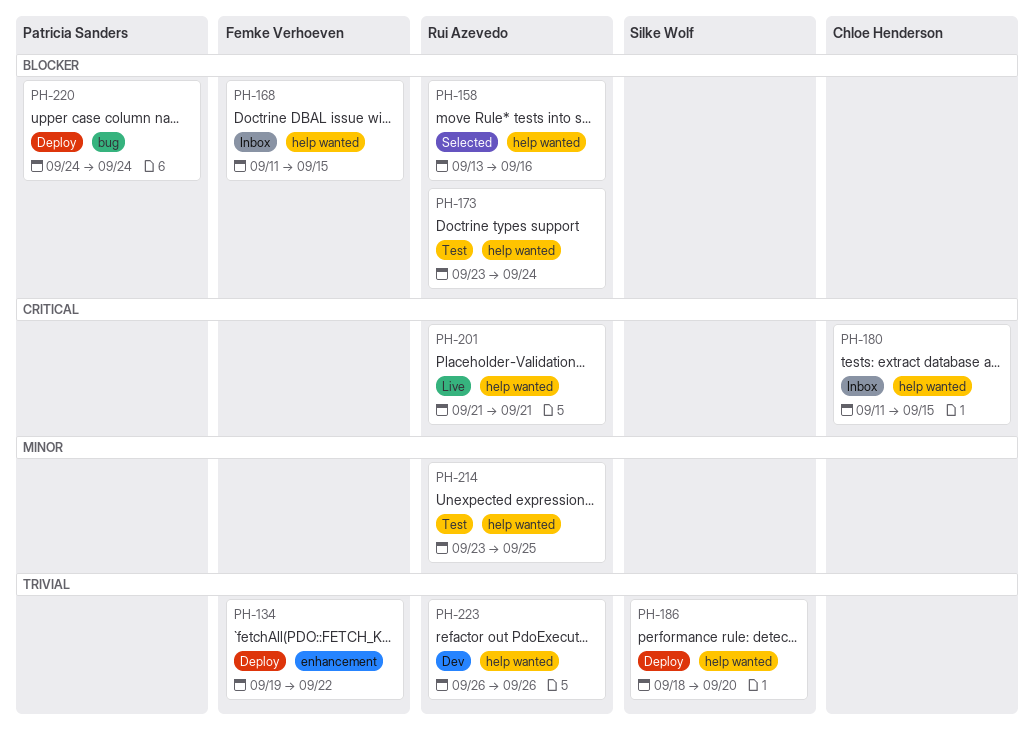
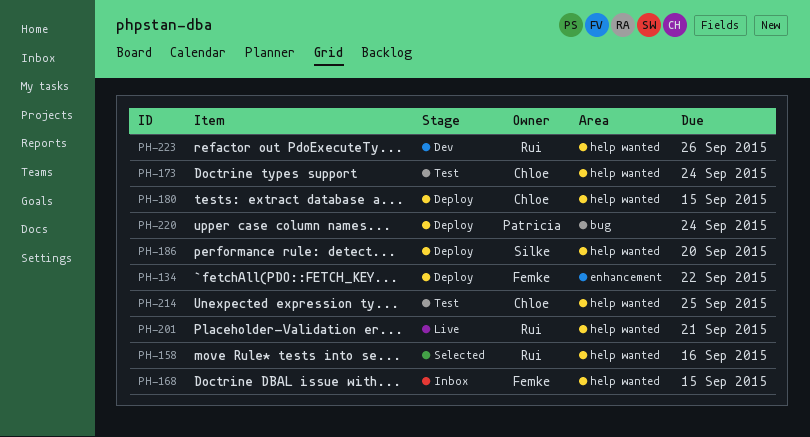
PH-173, owner: Rui Azevedo -> Chloe Henderson
PH-180, status: Inbox -> Deploy
PH-214, owner: Rui Azevedo -> Chloe Henderson

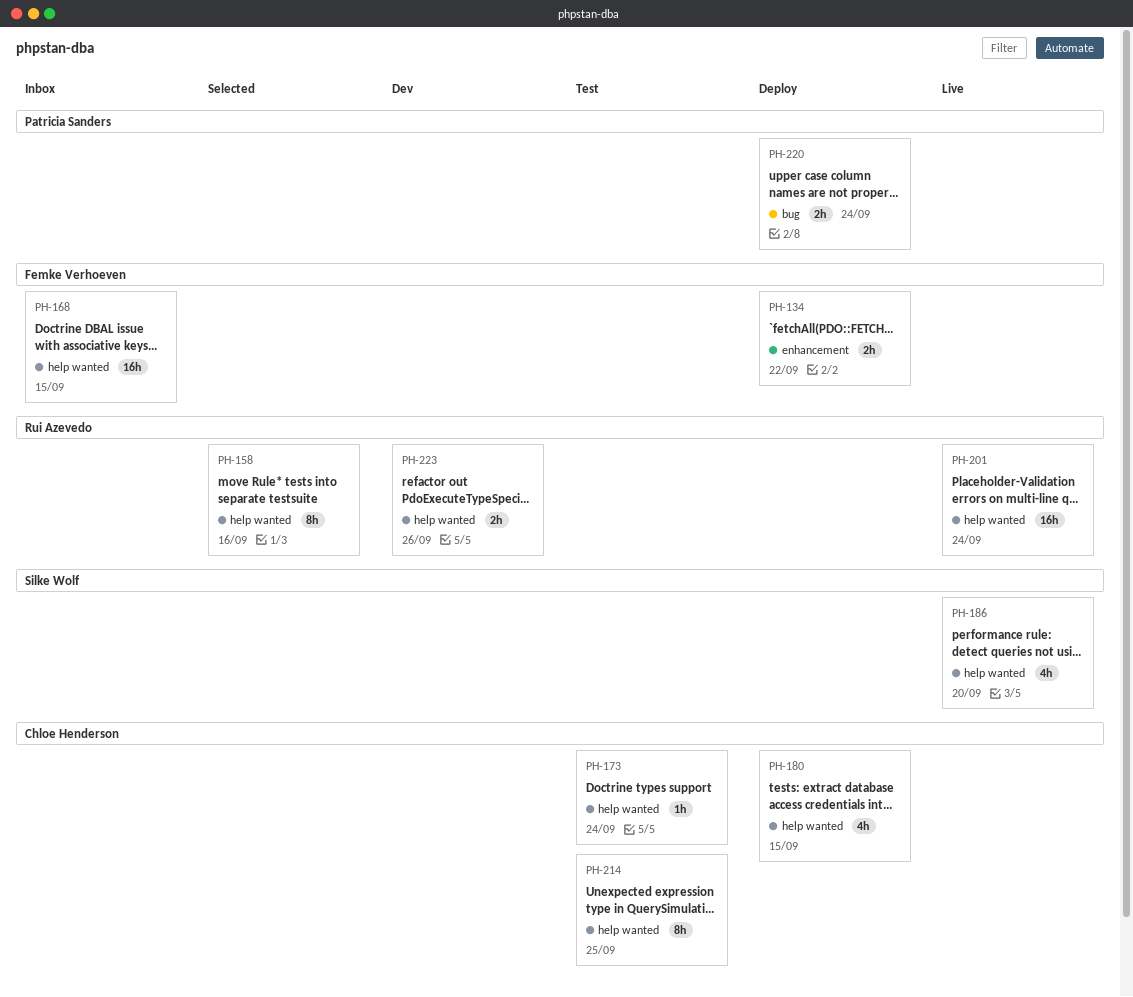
PH-186, status: Deploy -> Live
PH-201, due: Sep 21 -> Sep 24

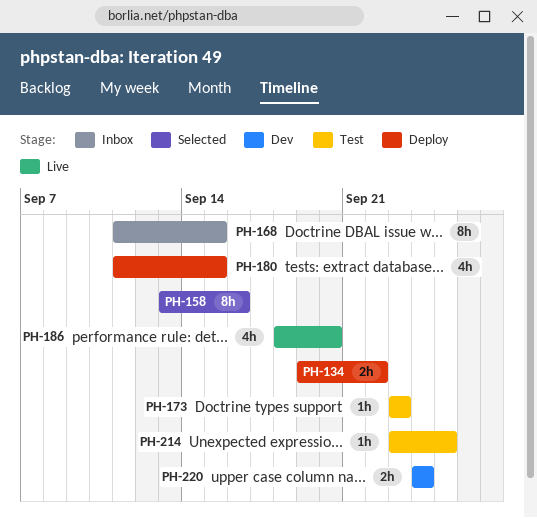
PH-168, estimate: 16h -> 8h
PH-173, due: Sep 24 -> Sep 23
PH-201: present -> none
PH-214, estimate: 8h -> 1h
PH-220, status: Deploy -> Dev
PH-223: present -> none

